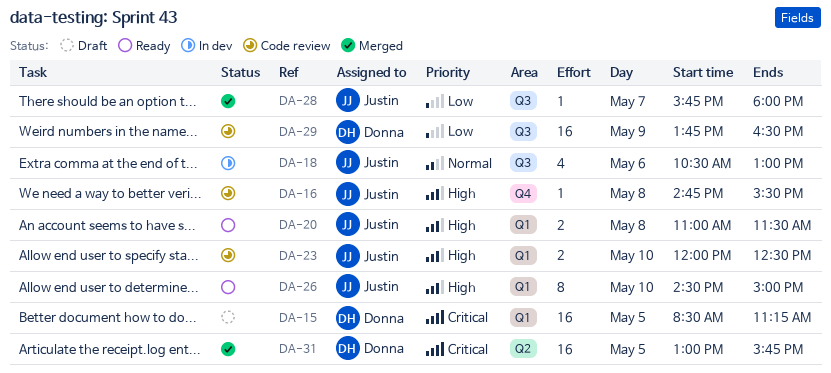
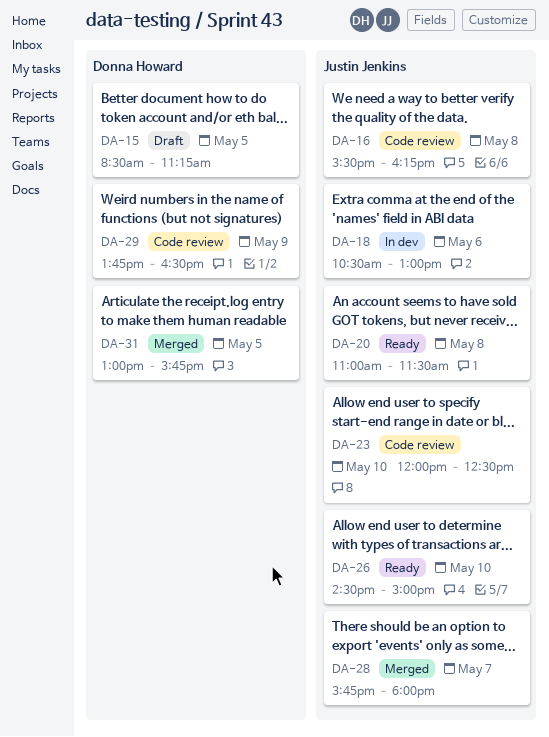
DA-16, begins: 14:45 -> 15:30
DA-16, ends: 15:30 -> 16:15

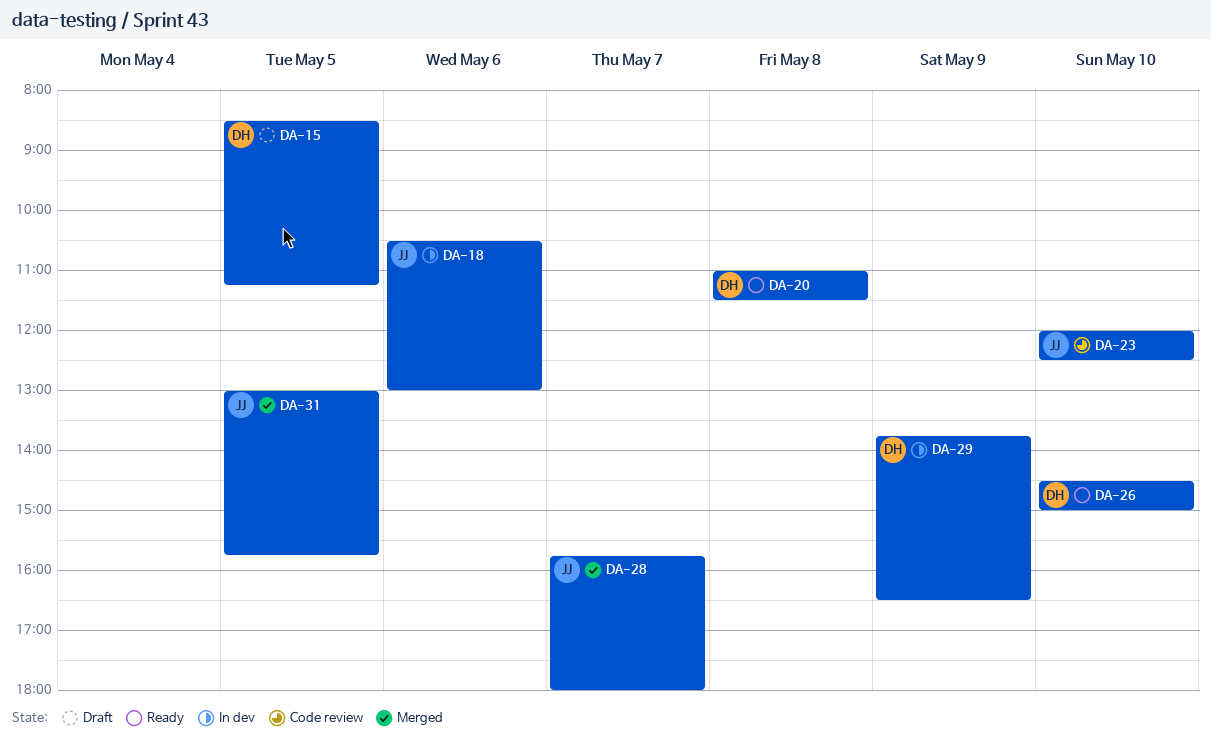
DA-16: present -> none
DA-20, owner: Justin Jenkins -> Donna Howard
DA-26, owner: Justin Jenkins -> Donna Howard
DA-29, status: Code review -> In dev
DA-31, owner: Donna Howard -> Justin Jenkins

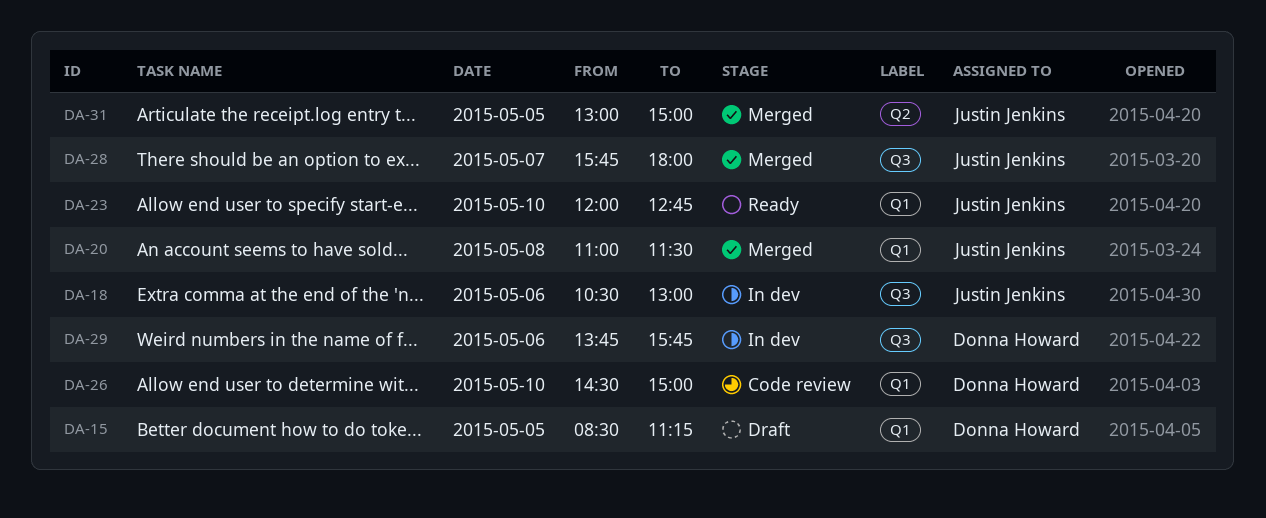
DA-20, status: Ready -> Merged
DA-20, owner: Donna Howard -> Justin Jenkins
DA-23, status: Code review -> Ready
DA-23, ends: 12:30 -> 12:45
DA-26, status: Ready -> Code review
DA-29, day: May 9 -> May 6
DA-29, ends: 16:30 -> 15:45
DA-31, ends: 15:45 -> 15:00

